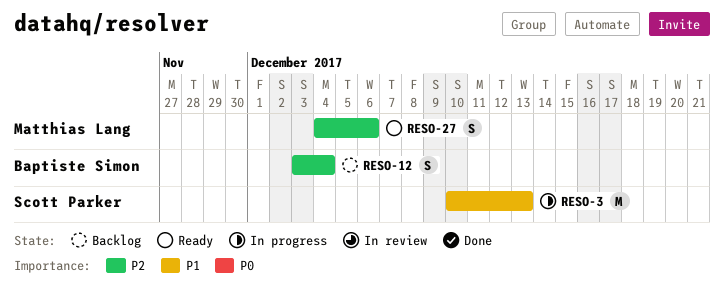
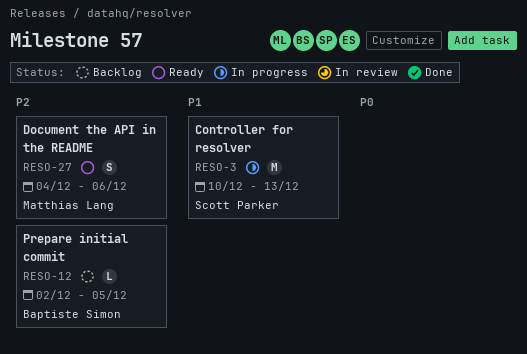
RESO-12, estimate: S -> L
RESO-12, start: Dec 3 -> Dec 2
RESO-12, due: Dec 4 -> Dec 5

